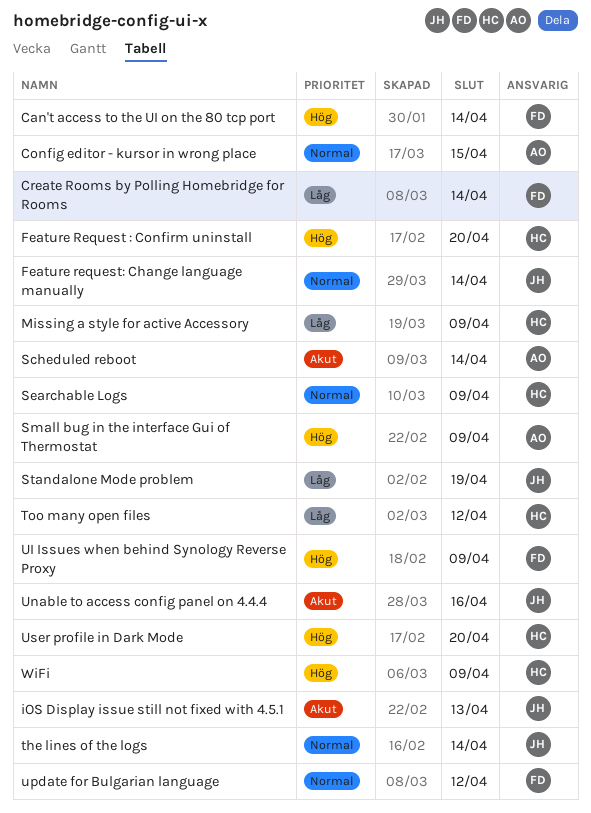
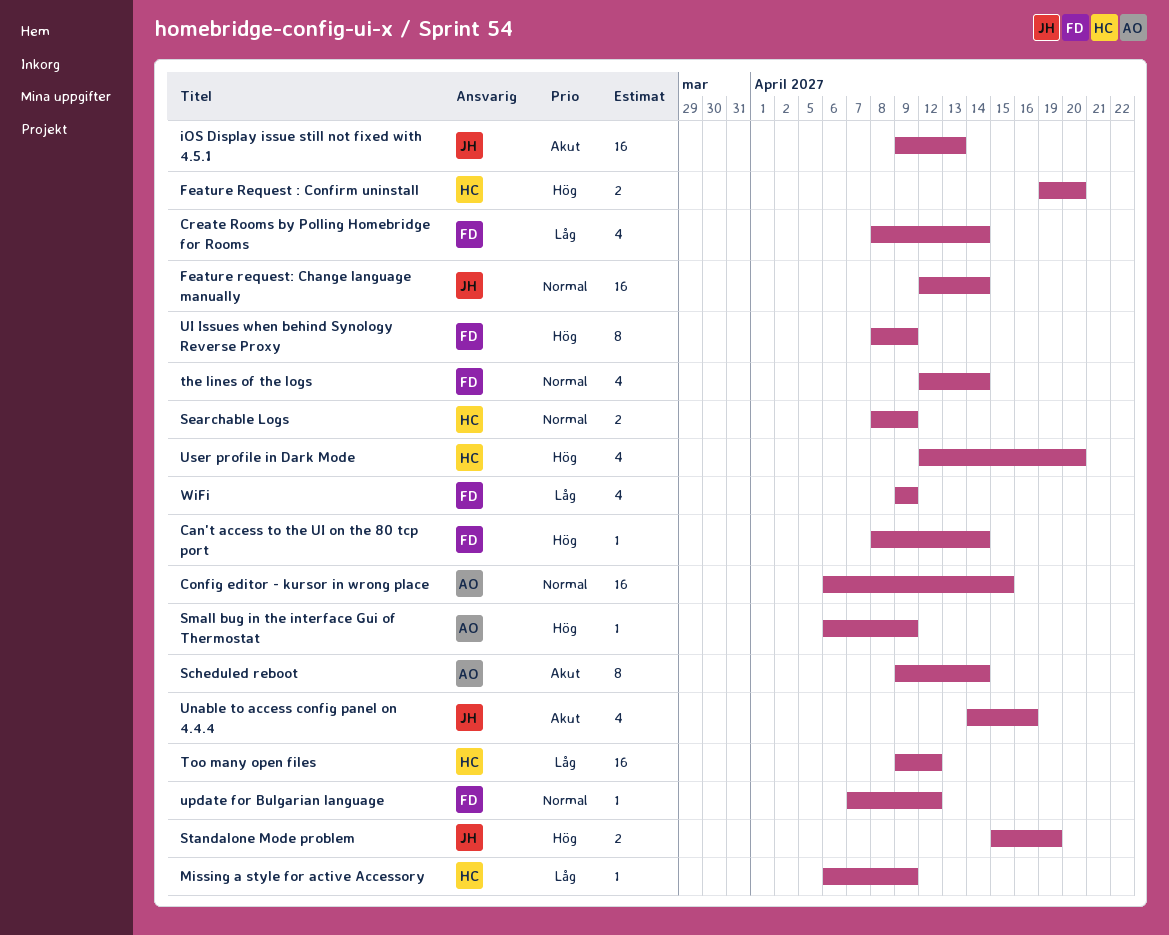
Standalone Mode problem, priority: Låg -> Hög
the lines of the logs, owner: JH -> FD
WiFi, owner: HC -> FD
WiFi, priority: Hög -> Låg

